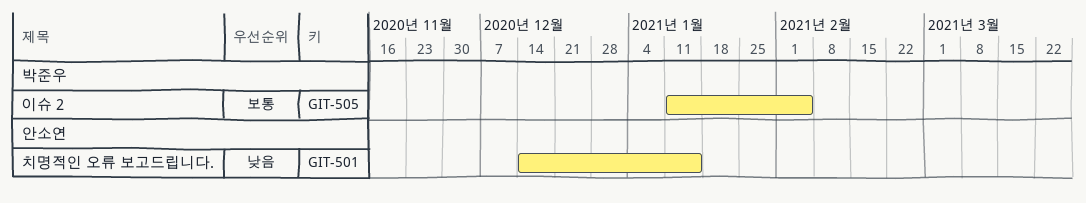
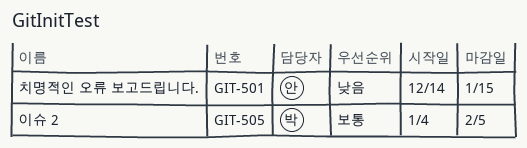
GIT-505, start: Jan 11 -> Jan 4

